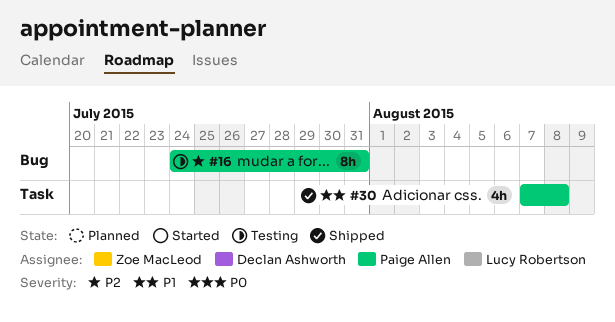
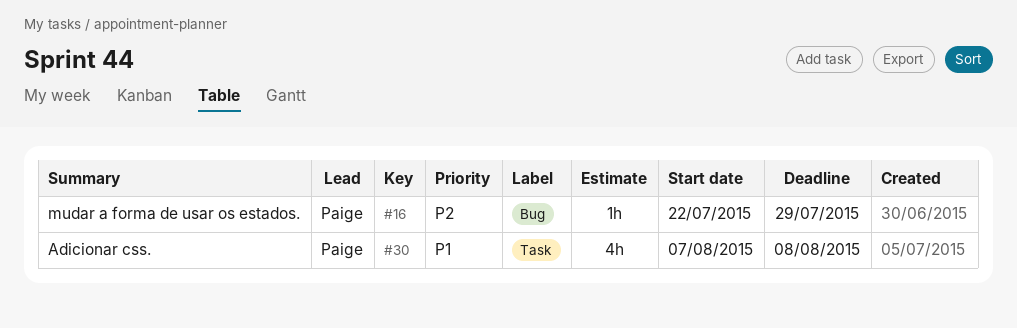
#16, estimate: 8h -> 1h
#16, start: Jul 24 -> Jul 22
#16, due: Jul 31 -> Jul 29

